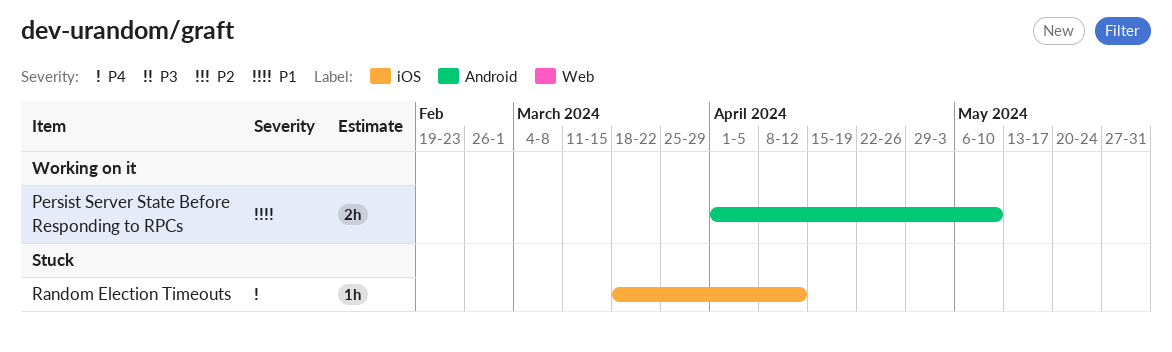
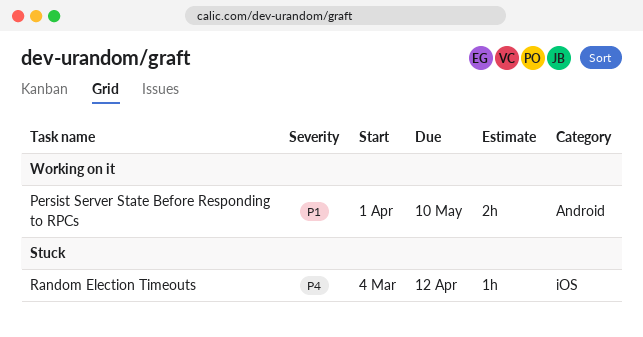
Random Election Timeouts, start: Mar 18 -> Mar 4

